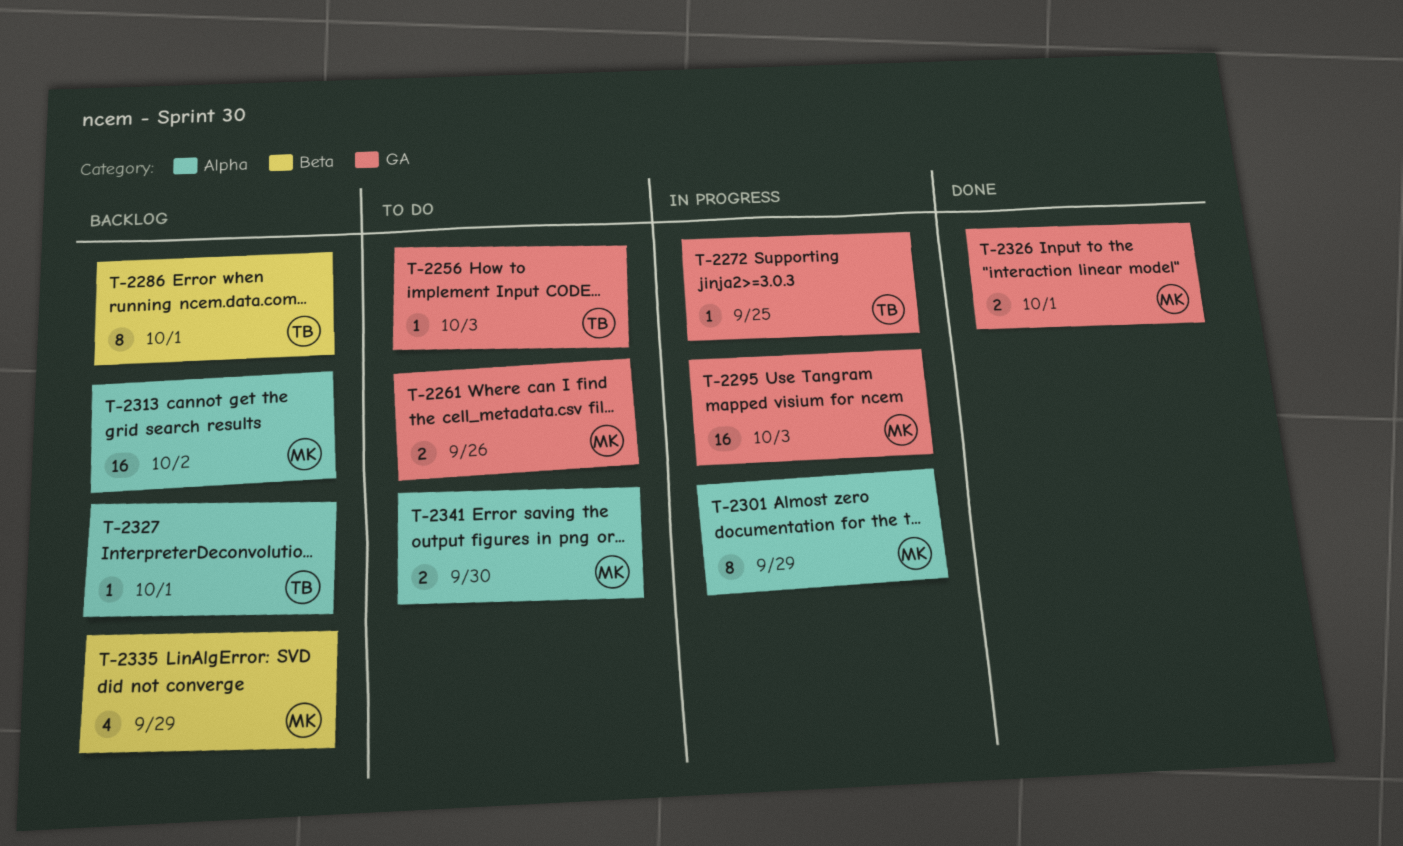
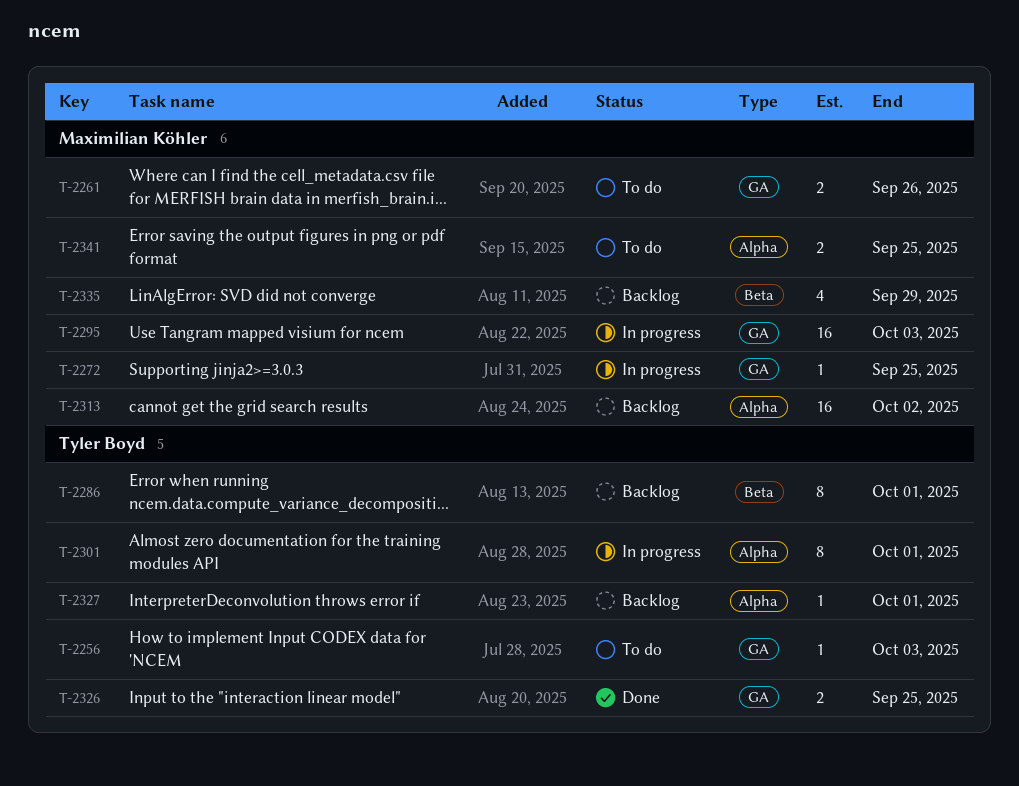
T-2272, owner: Tyler Boyd -> Maximilian Köhler
T-2301, owner: Maximilian Köhler -> Tyler Boyd
T-2301, due: Sep 29 -> Oct 1
T-2326, owner: Maximilian Köhler -> Tyler Boyd
T-2326, due: Oct 1 -> Sep 25
T-2341, due: Sep 30 -> Sep 25

